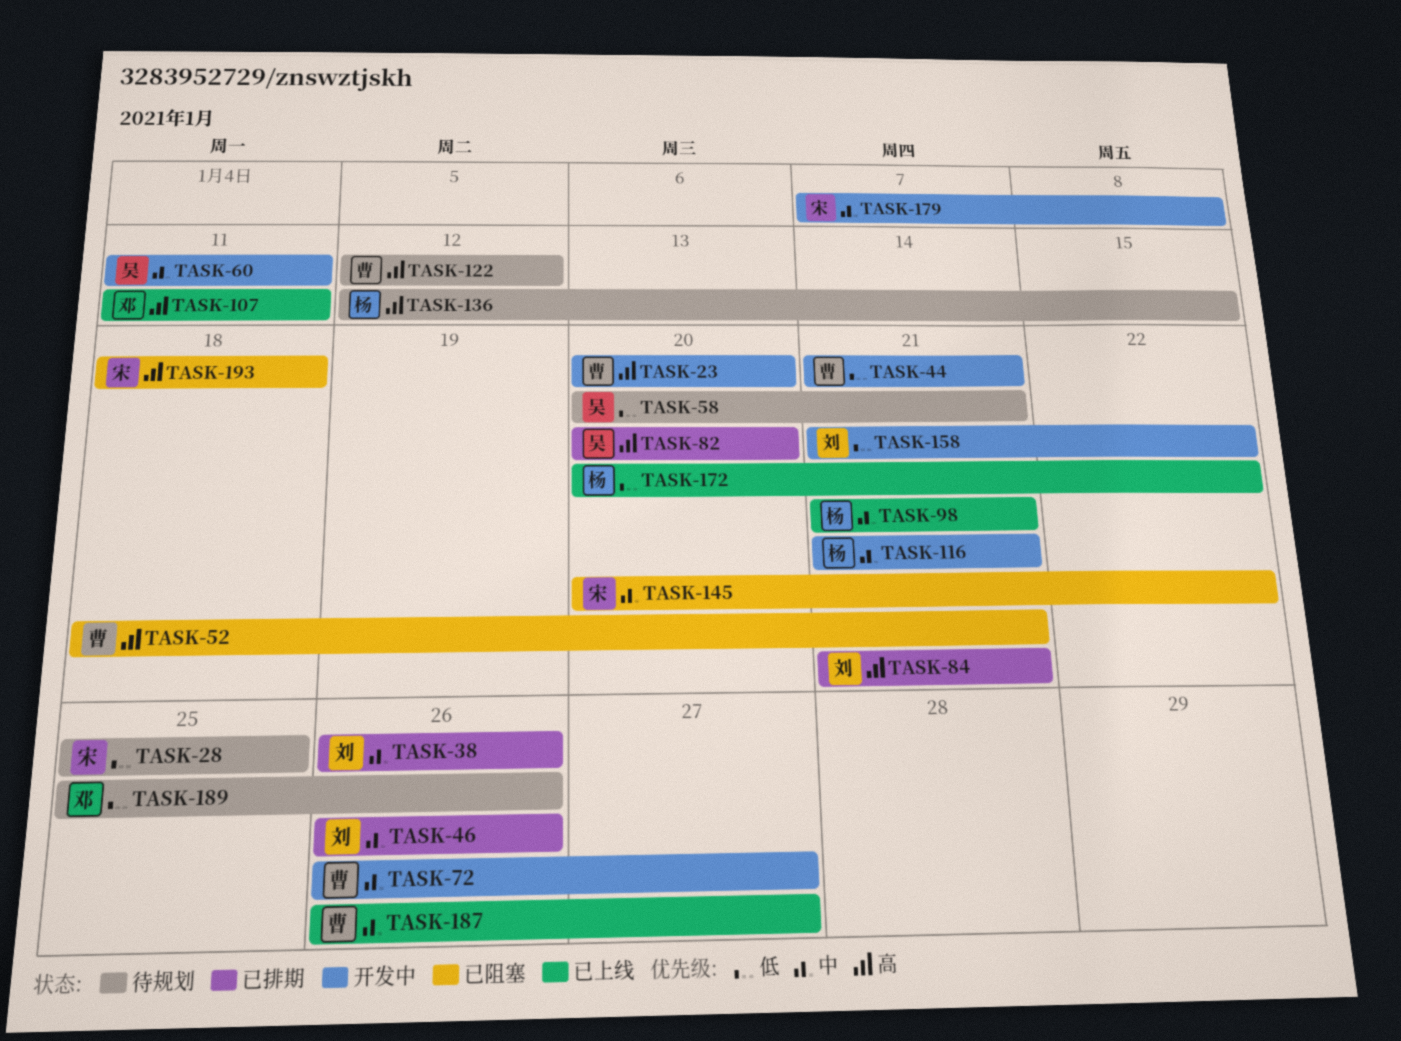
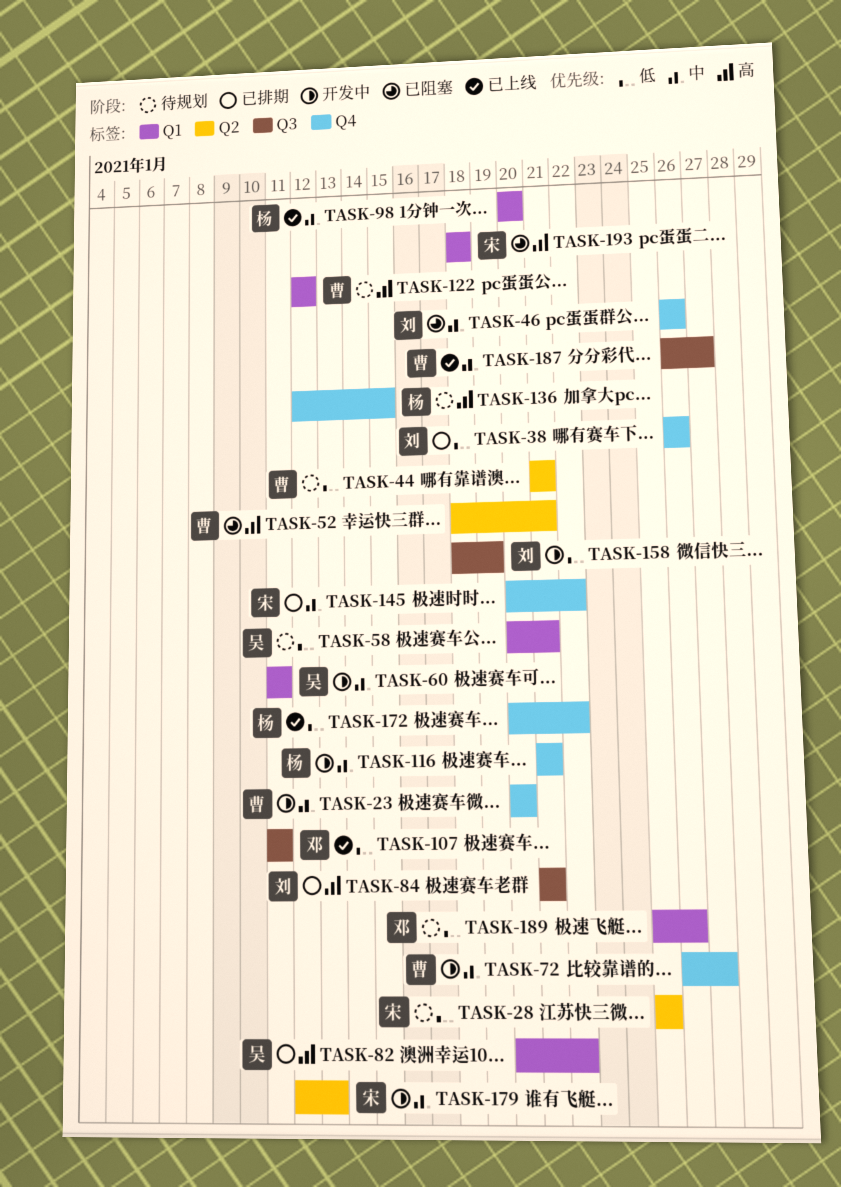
TASK-23, priority: 高 -> 中
TASK-38, priority: 中 -> 低
TASK-44, status: 开发中 -> 待规划
TASK-46, status: 已排期 -> 已阻塞
TASK-82, due: Jan 20 -> Jan 22
TASK-98, start: Jan 21 -> Jan 20
TASK-98, due: Jan 21 -> Jan 20
TASK-107, priority: 高 -> 低
TASK-145, status: 已阻塞 -> 已排期
TASK-158, start: Jan 21 -> Jan 18
TASK-158, due: Jan 22 -> Jan 19
TASK-179, start: Jan 7 -> Jan 12
TASK-179, due: Jan 8 -> Jan 13

